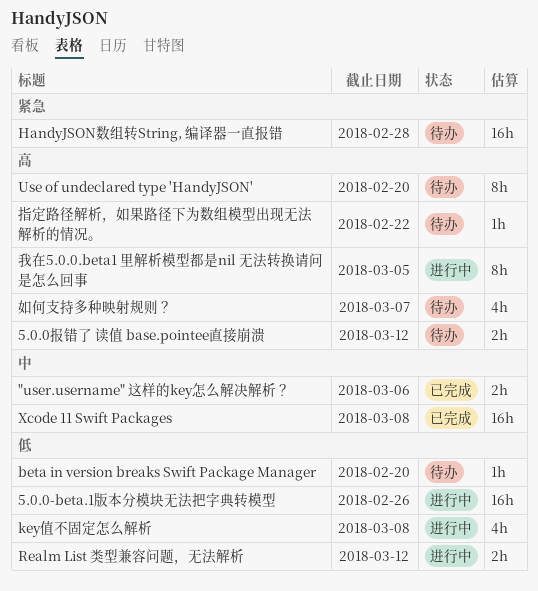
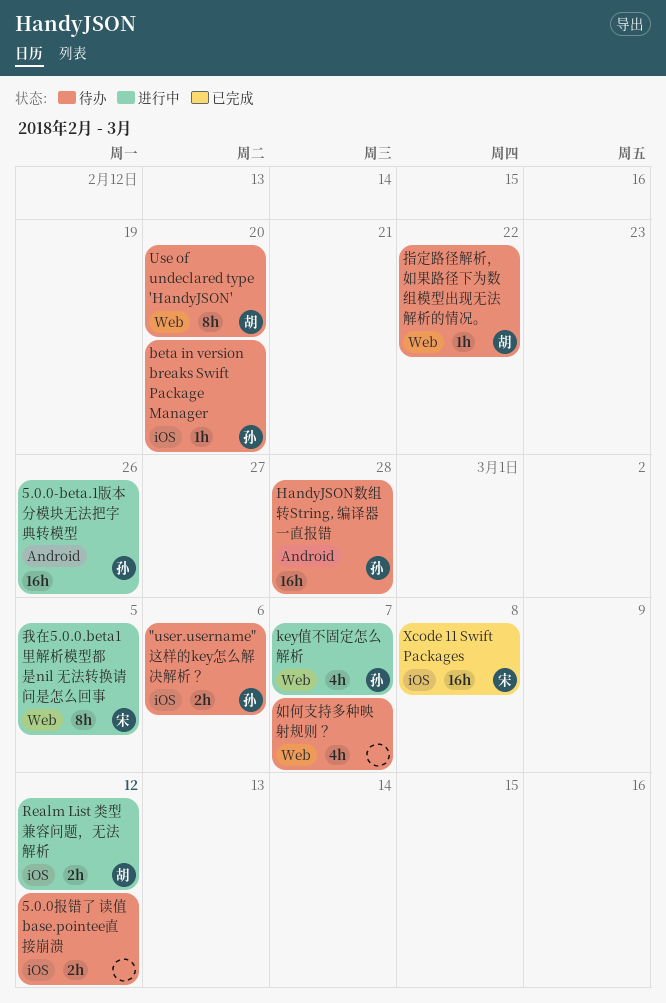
"user.username" 这样的key怎么解决解析？, status: 已完成 -> 待办
key值不固定怎么解析, due: Mar 8 -> Mar 7

